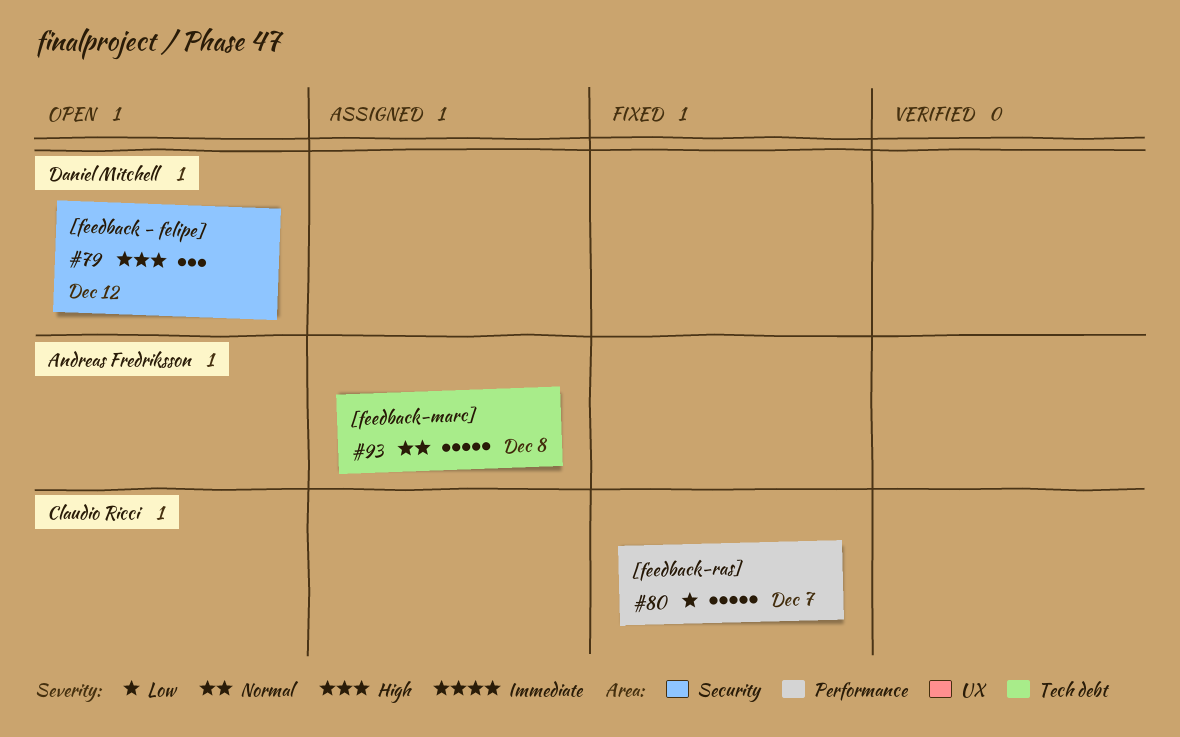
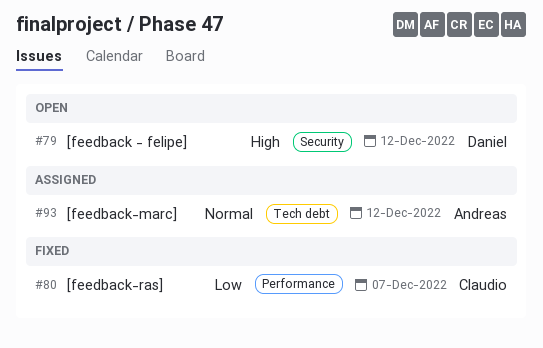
#93, due: Dec 8 -> Dec 12

